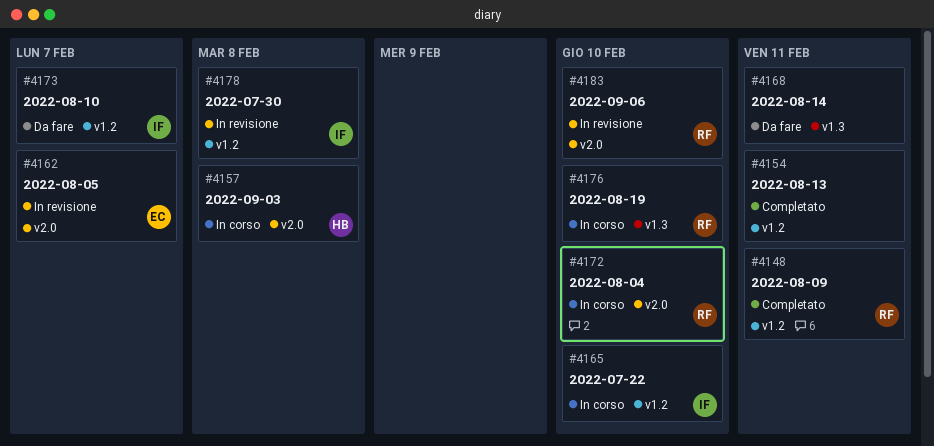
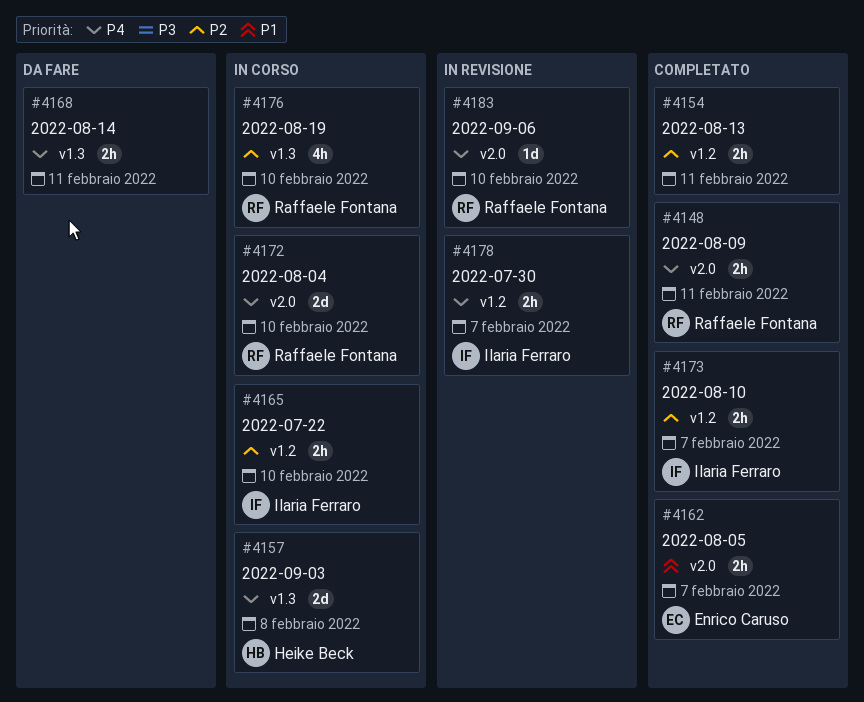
#4148, label: v1.2 -> v2.0
#4157, label: v2.0 -> v1.3
#4162, status: In revisione -> Completato
#4173, status: Da fare -> Completato
#4178, due: Feb 8 -> Feb 7

